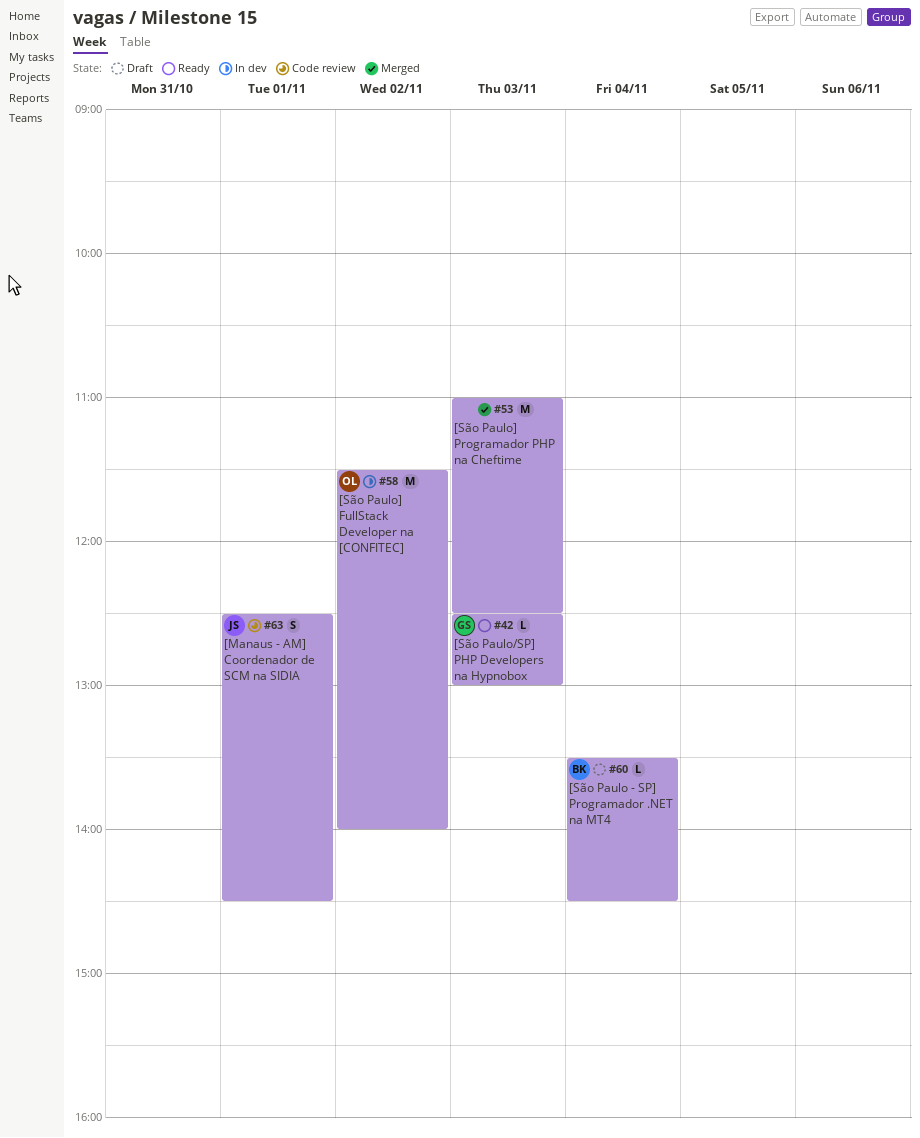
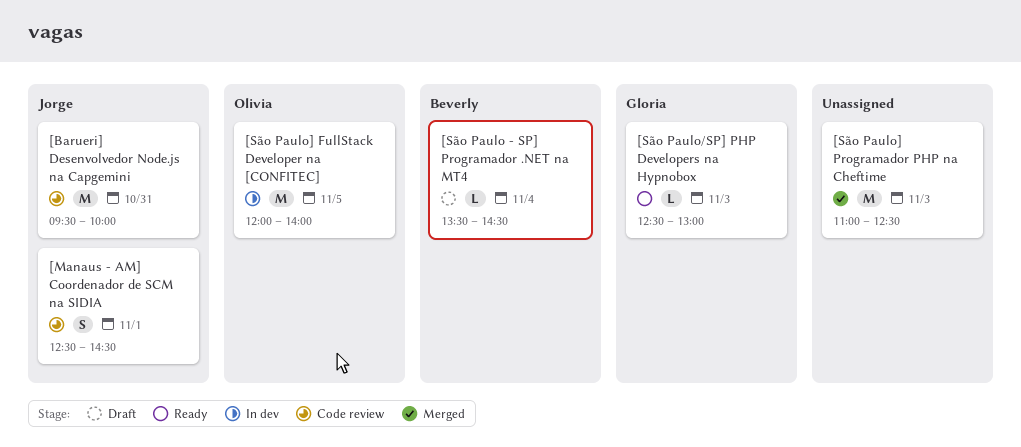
[Barueri] Desenvolvedor Node.js na Capgemini: none -> present
[São Paulo] FullStack Developer na [CONFITEC], day: Nov 2 -> Nov 5
[São Paulo] FullStack Developer na [CONFITEC], begins: 11:30 -> 12:00

